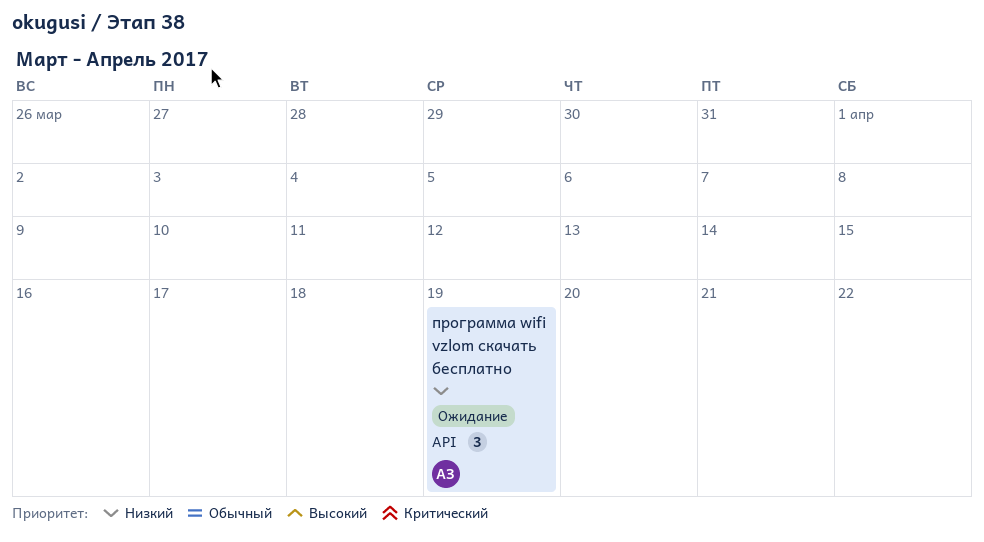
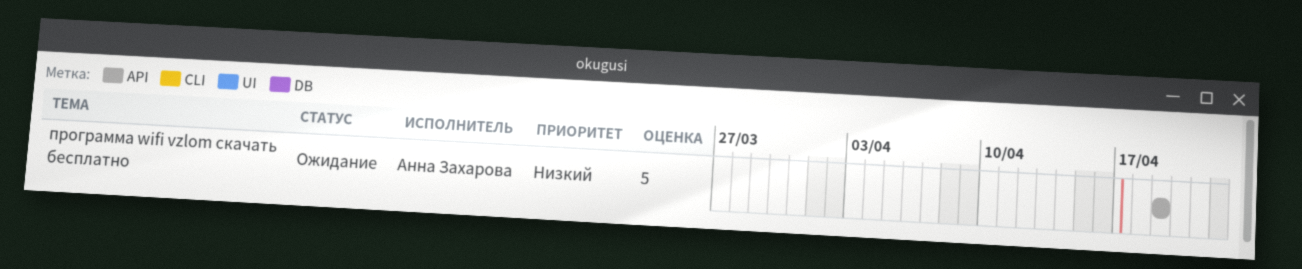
программа wifi vzlom скачать бесплатно, estimate: 3 -> 5

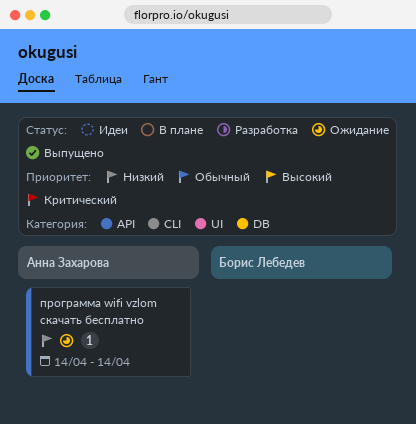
программа wifi vzlom скачать бесплатно, estimate: 5 -> 1
программа wifi vzlom скачать бесплатно, start: Apr 19 -> Apr 14
программа wifi vzlom скачать бесплатно, due: Apr 19 -> Apr 14

